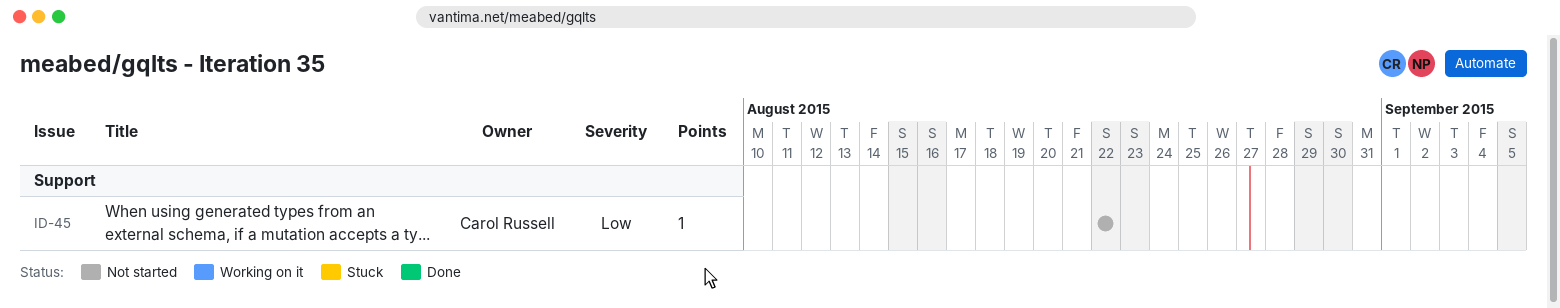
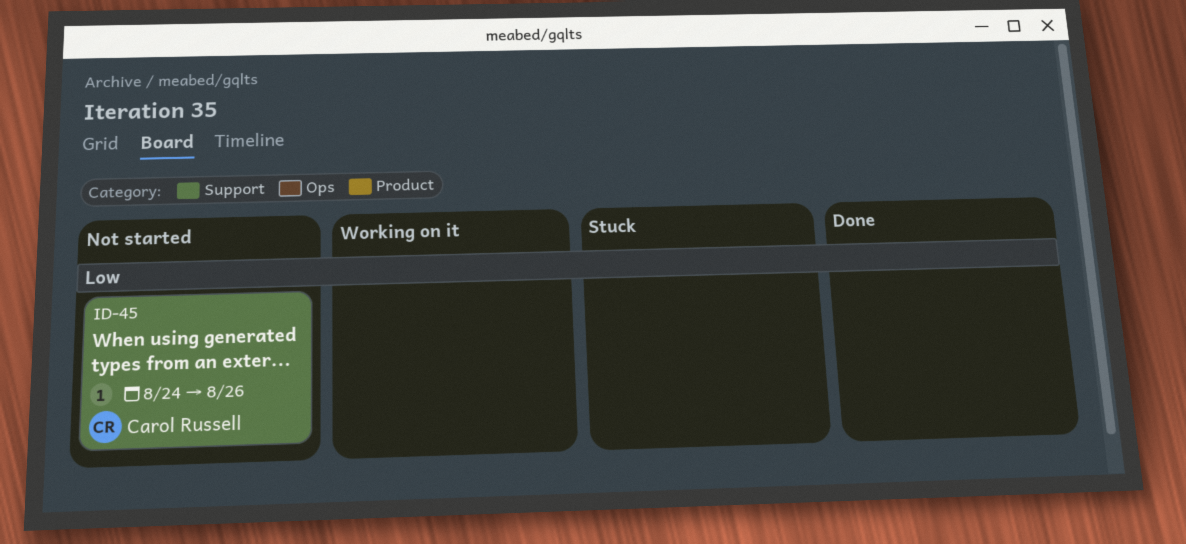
ID-45, start: Aug 22 -> Aug 24
ID-45, due: Aug 22 -> Aug 26

